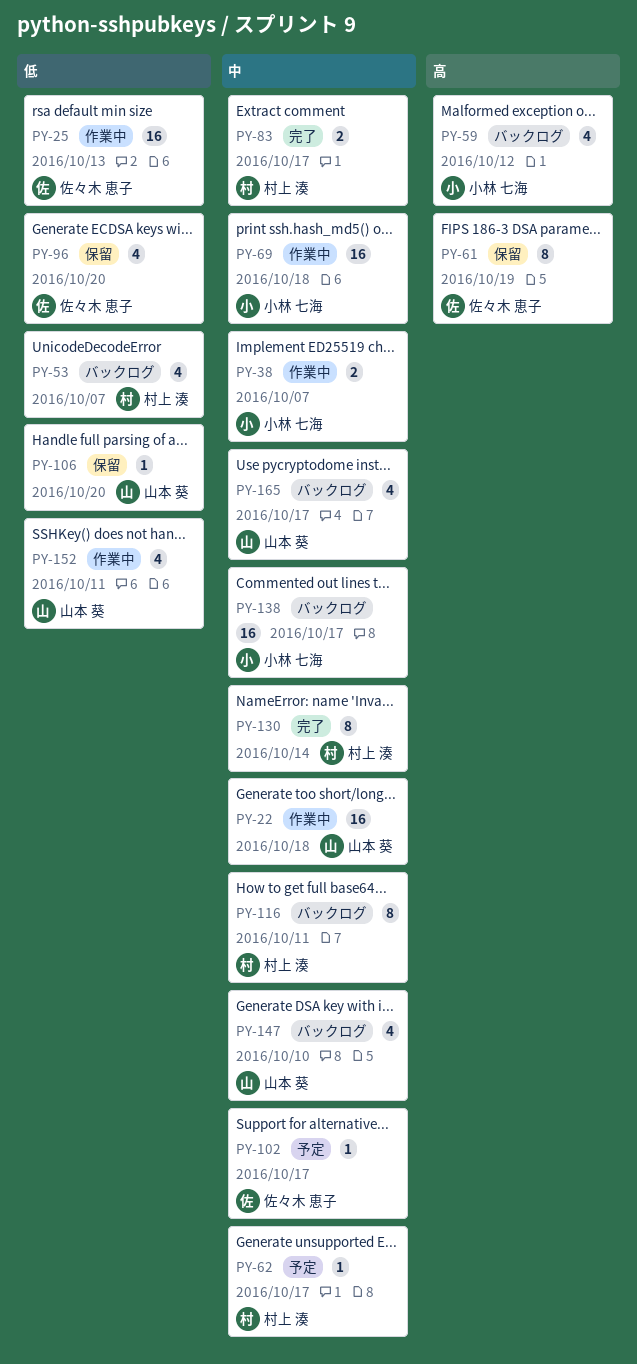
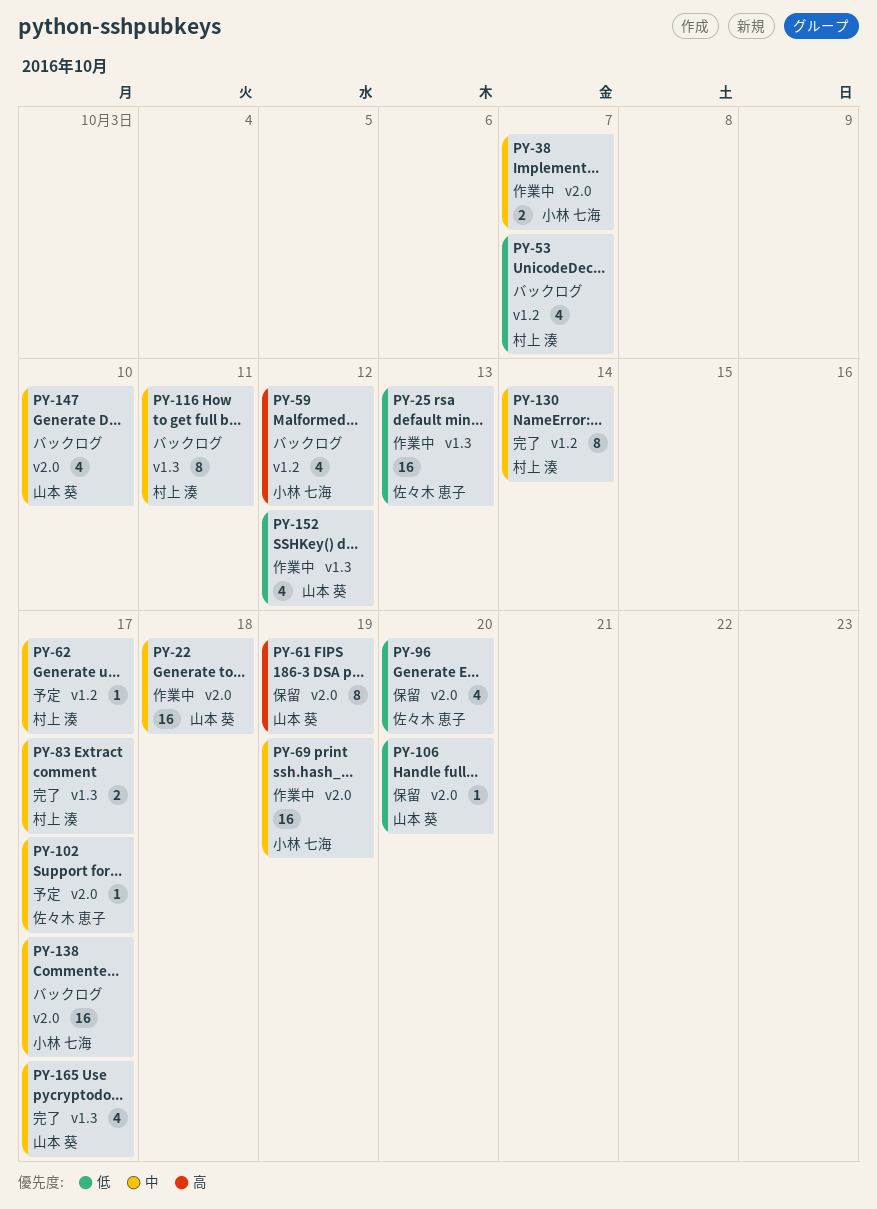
PY-61, owner: 佐々木 恵子 -> 山本 葵
PY-69, due: Oct 18 -> Oct 19
PY-152, due: Oct 11 -> Oct 12
PY-165, status: バックログ -> 完了

